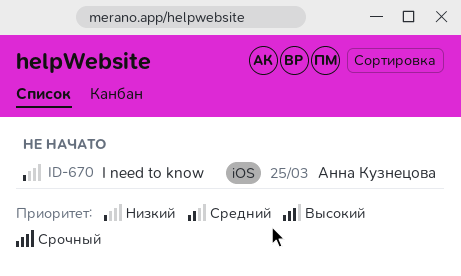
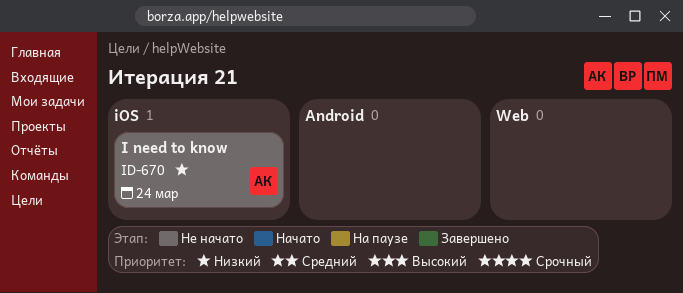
ID-670, due: Mar 25 -> Mar 24

